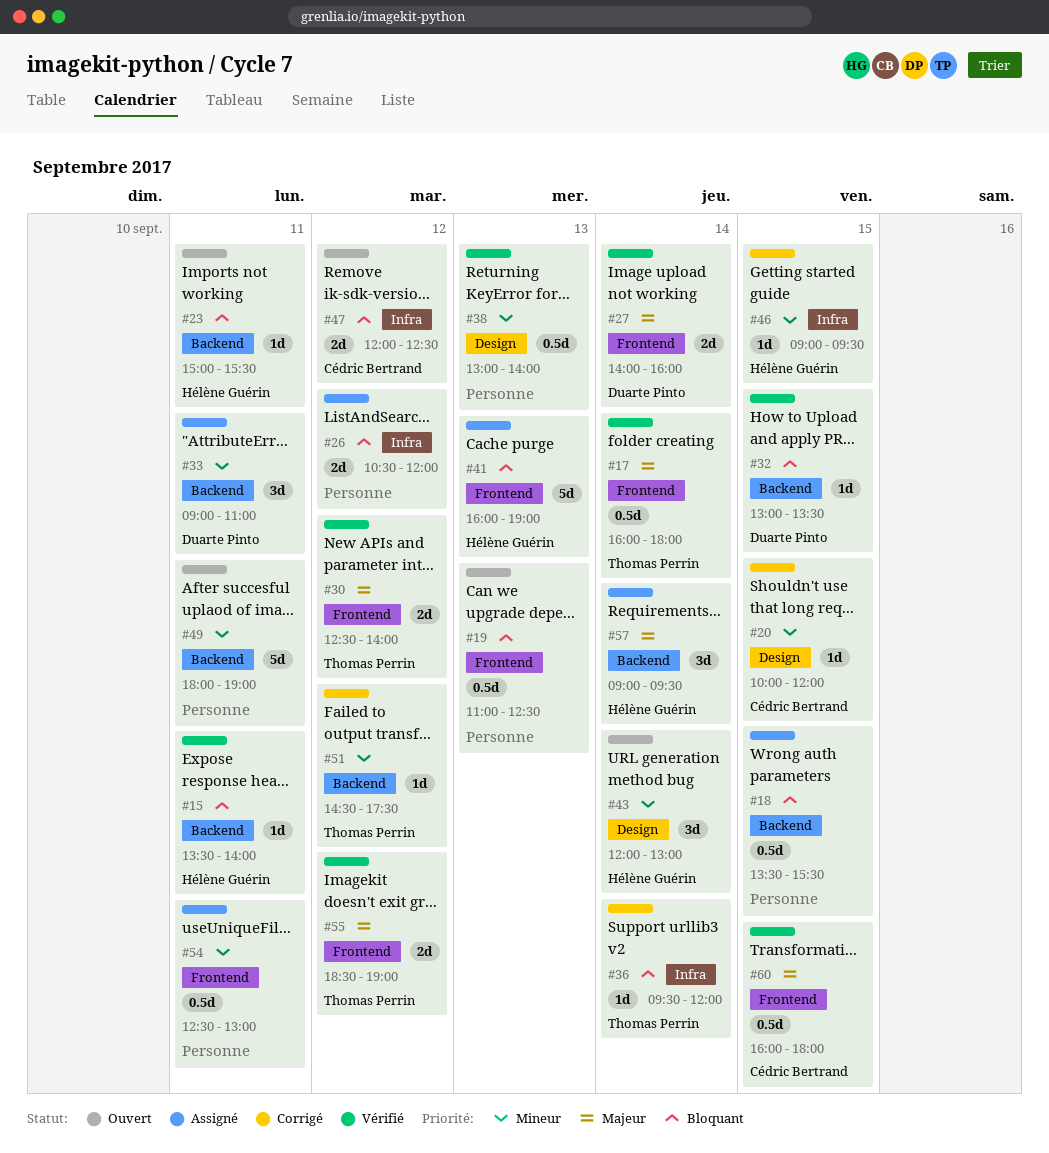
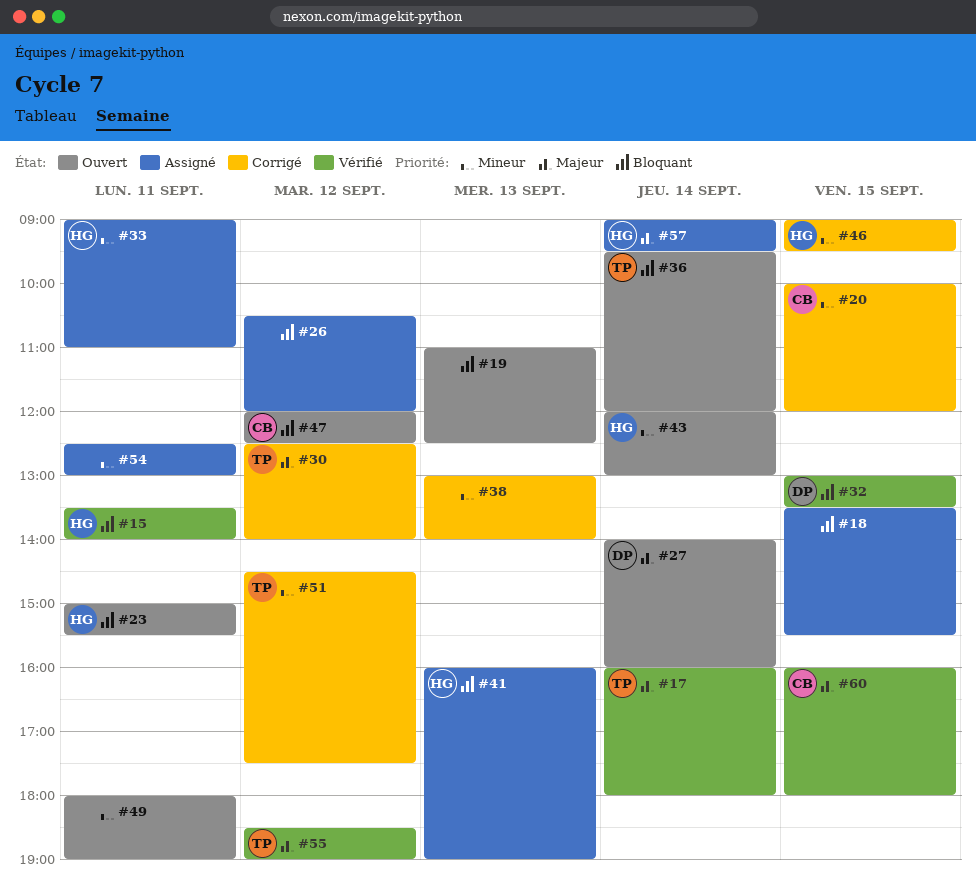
#27, status: Vérifié -> Ouvert
#30, status: Vérifié -> Corrigé
#33, owner: Duarte Pinto -> Hélène Guérin
#36, status: Corrigé -> Ouvert
#38, status: Vérifié -> Corrigé

